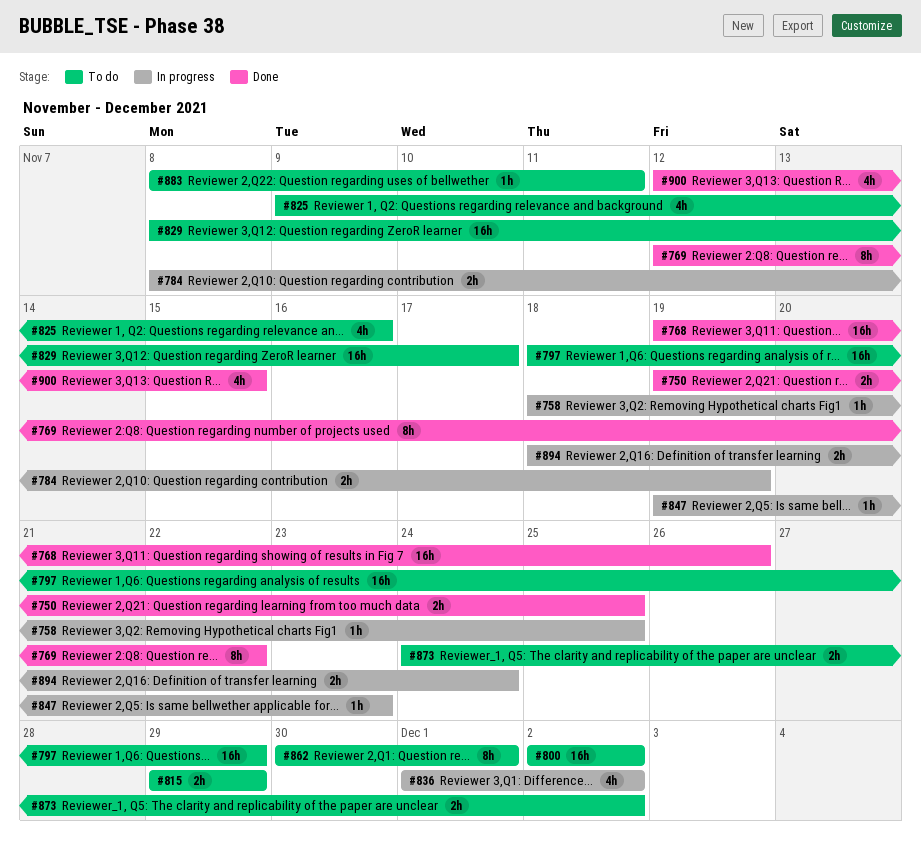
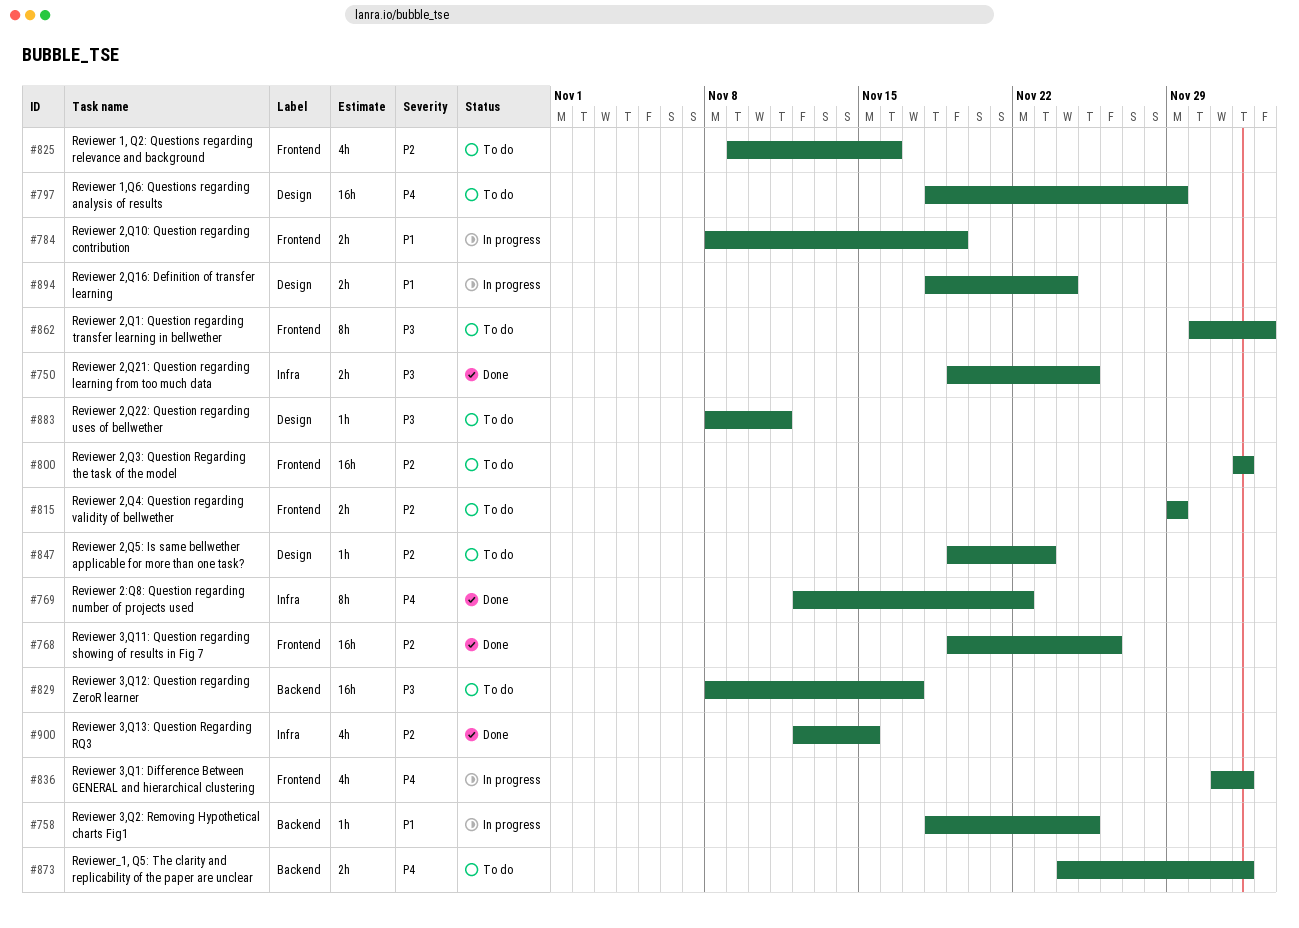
#847, status: In progress -> To do
#862, due: Dec 1 -> Dec 3

